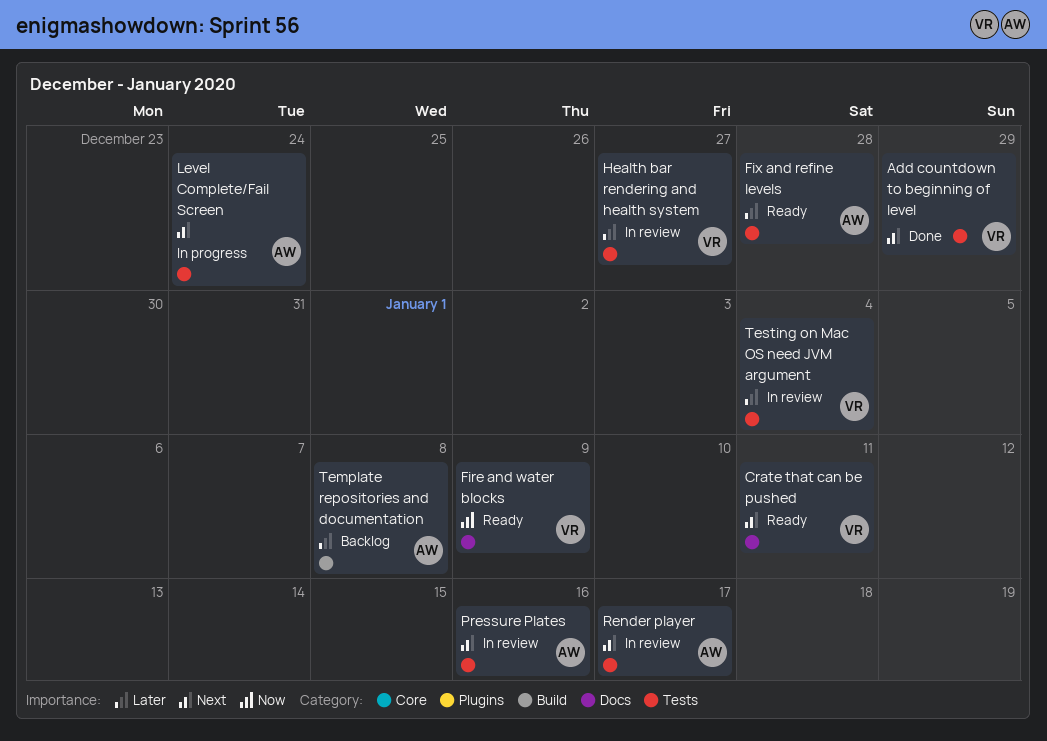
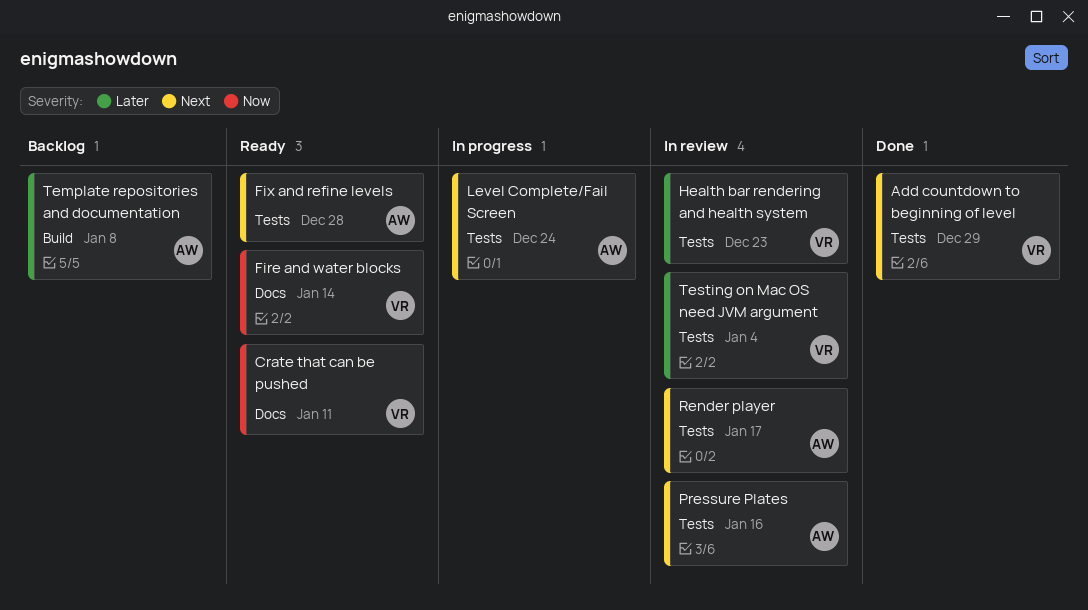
Crate that can be pushed, priority: Next -> Now
Fire and water blocks, due: Jan 9 -> Jan 14
Fix and refine levels, priority: Later -> Next
Health bar rendering and health system, due: Dec 27 -> Dec 23

